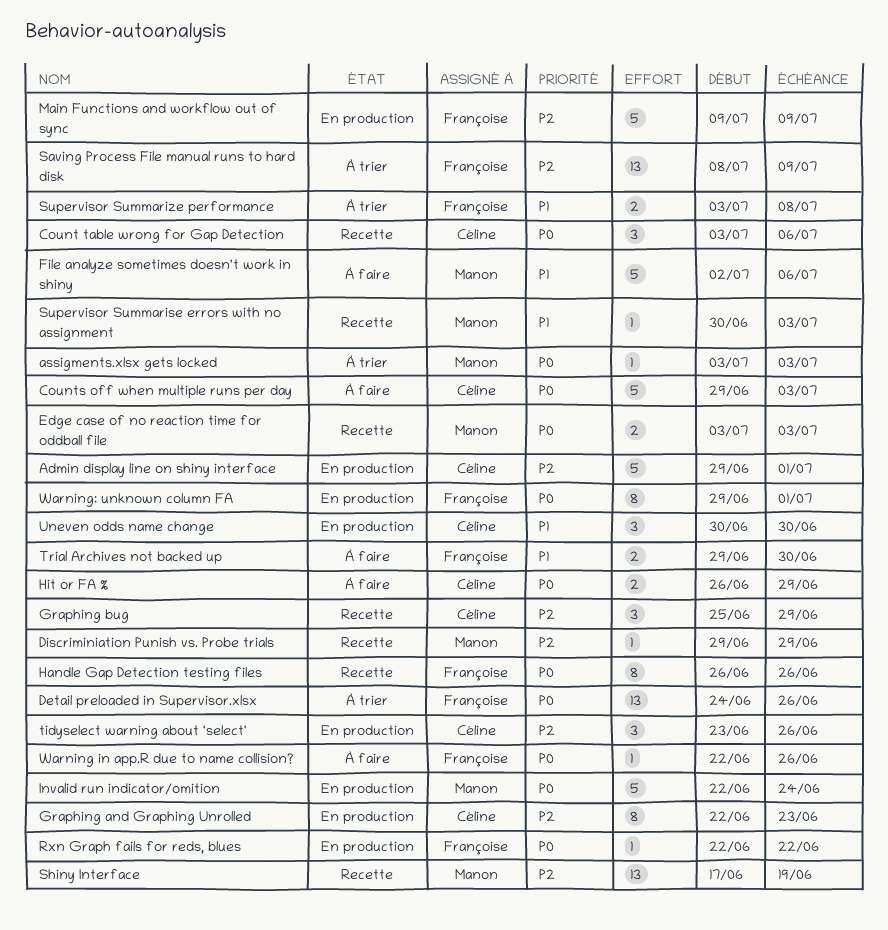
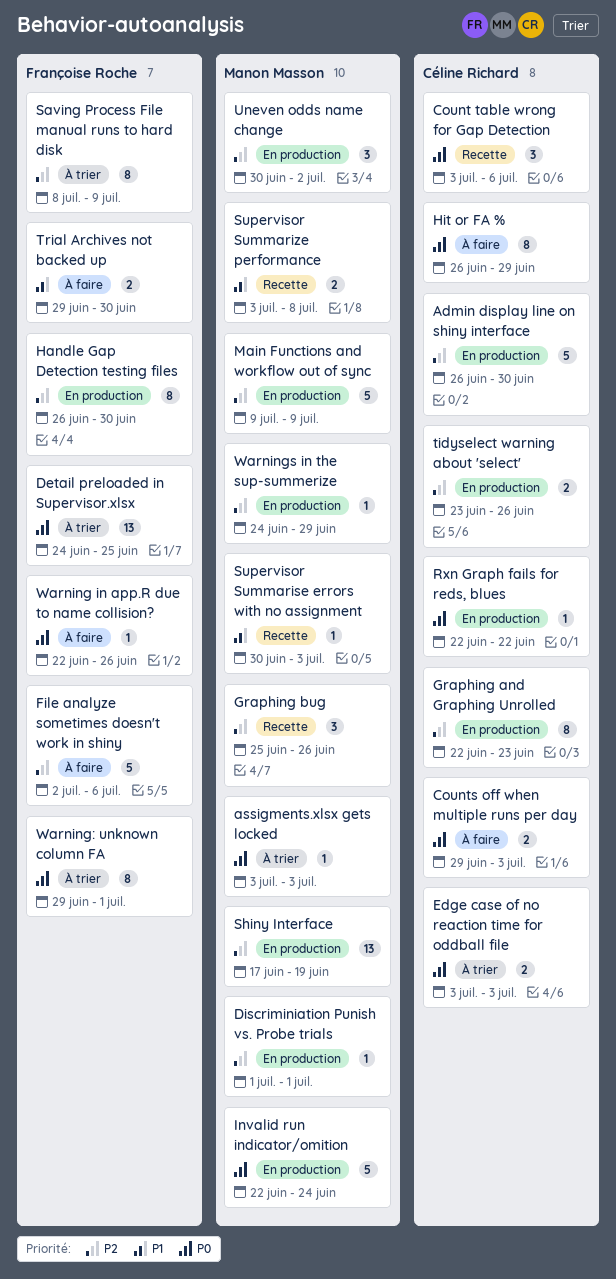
Admin display line on shiny interface, start: Jun 29 -> Jun 26
Admin display line on shiny interface, due: Jul 1 -> Jun 30
Counts off when multiple runs per day, estimate: 5 -> 2
Detail preloaded in Supervisor.xlsx, due: Jun 26 -> Jun 25
Discriminiation Punish vs. Probe trials, status: Recette -> En production
Discriminiation Punish vs. Probe trials, start: Jun 29 -> Jul 1
Discriminiation Punish vs. Probe trials, due: Jun 29 -> Jul 1
Edge case of no reaction time for oddball file, status: Recette -> À trier
Edge case of no reaction time for oddball file, owner: Manon Masson -> Céline Richard
File analyze sometimes doesn't work in shiny, owner: Manon Masson -> Françoise Roche
File analyze sometimes doesn't work in shiny, priority: P1 -> P2
Graphing bug, owner: Céline Richard -> Manon Masson
Graphing bug, due: Jun 29 -> Jun 26
Handle Gap Detection testing files, status: Recette -> En production
Handle Gap Detection testing files, priority: P0 -> P2
Handle Gap Detection testing files, due: Jun 26 -> Jun 30
Hit or FA %, estimate: 2 -> 8
Main Functions and workflow out of sync, owner: Françoise Roche -> Manon Masson
Rxn Graph fails for reds, blues, owner: Françoise Roche -> Céline Richard
Saving Process File manual runs to hard disk, estimate: 13 -> 8
Shiny Interface, status: Recette -> En production
Supervisor Summarize performance, status: À trier -> Recette
Supervisor Summarize performance, owner: Françoise Roche -> Manon Masson
tidyselect warning about 'select', estimate: 3 -> 2
Uneven odds name change, owner: Céline Richard -> Manon Masson
Uneven odds name change, priority: P1 -> P2
Uneven odds name change, due: Jun 30 -> Jul 2
Warning: unknown column FA, status: En production -> À trier
Warnings in the sup-summerize: none -> present

